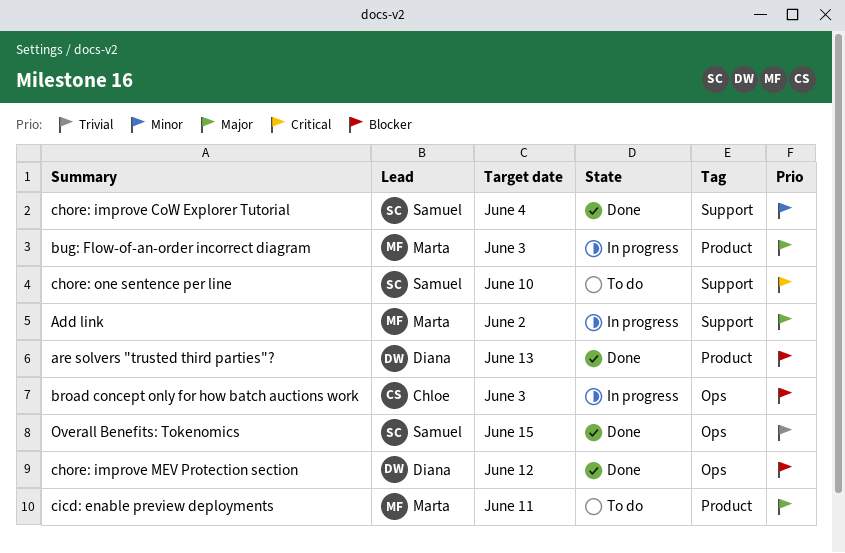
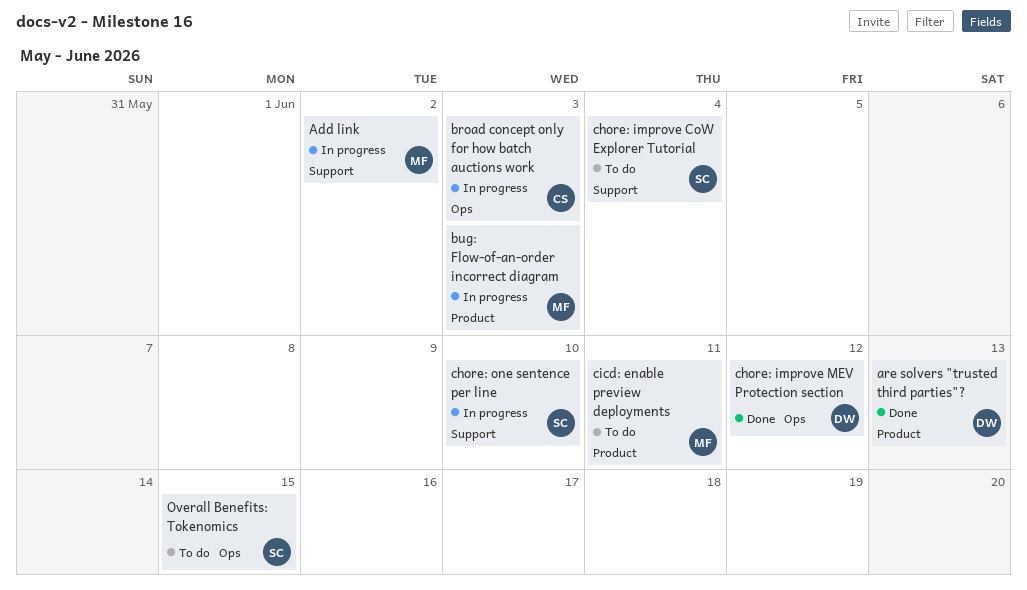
chore: improve CoW Explorer Tutorial, status: Done -> To do
chore: one sentence per line, status: To do -> In progress
Overall Benefits: Tokenomics, status: Done -> To do

